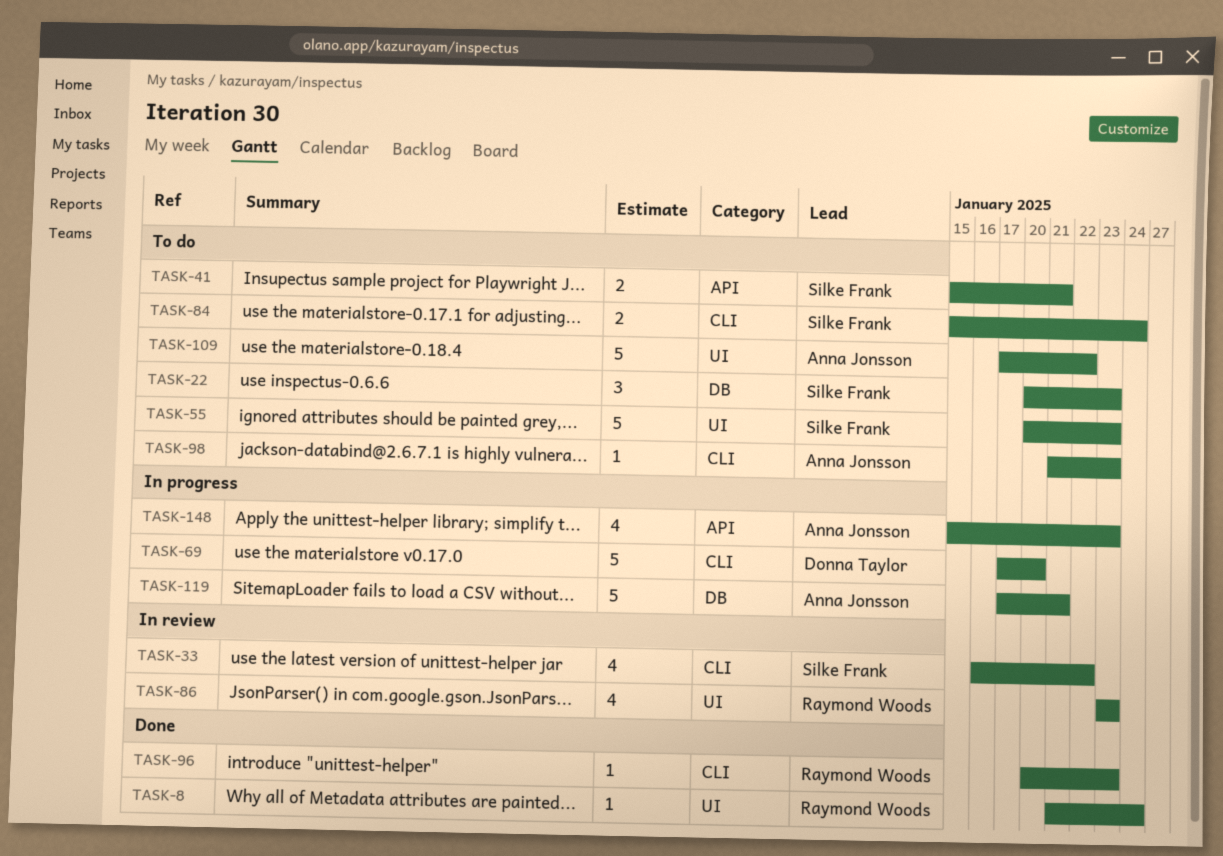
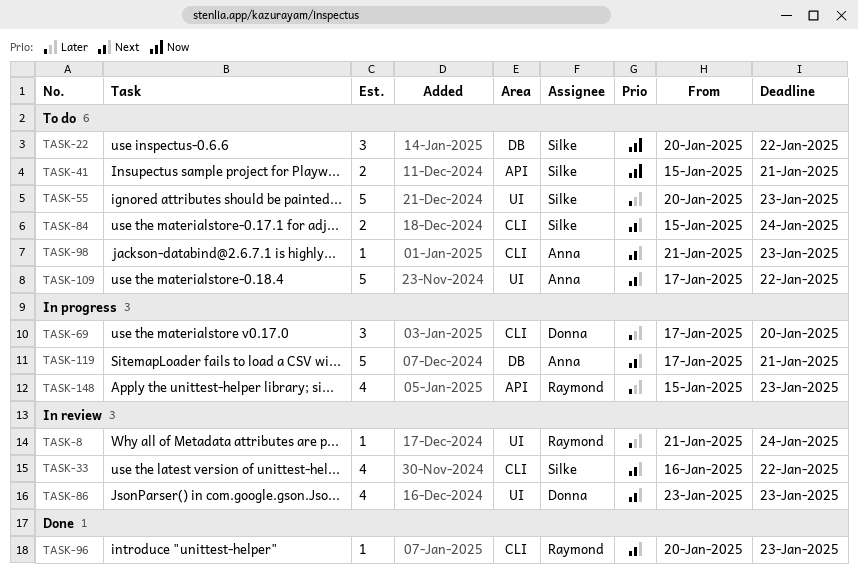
TASK-8, status: Done -> In review
TASK-22, due: Jan 23 -> Jan 22
TASK-69, estimate: 5 -> 3
TASK-86, owner: Raymond Woods -> Donna Taylor
TASK-148, owner: Anna Jonsson -> Raymond Woods

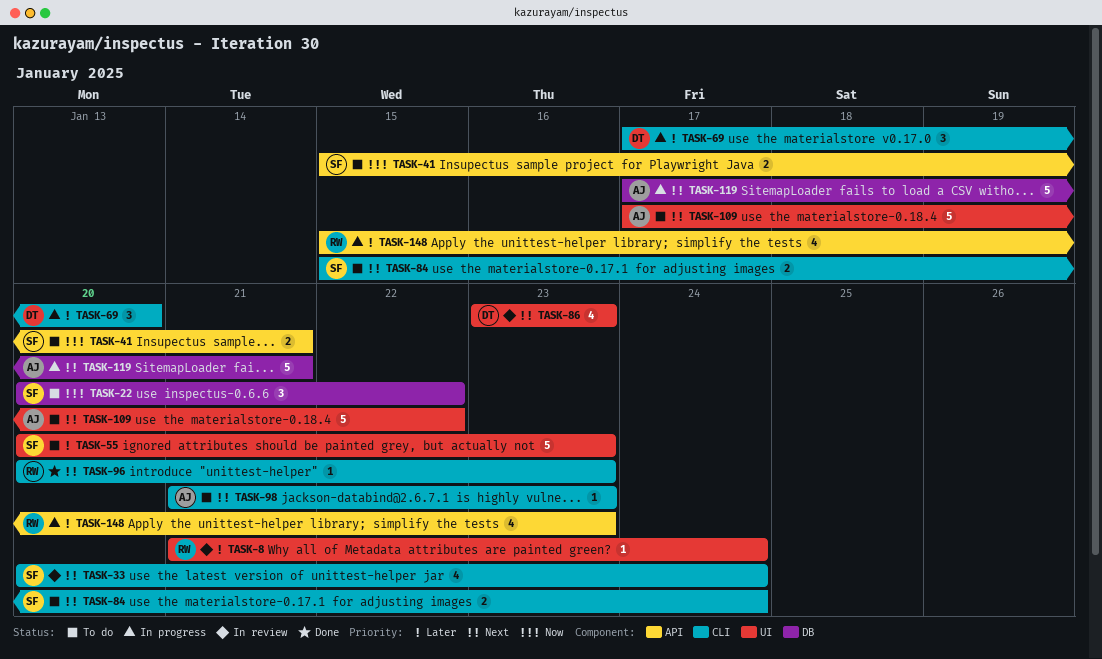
TASK-33, start: Jan 16 -> Jan 20
TASK-33, due: Jan 22 -> Jan 24

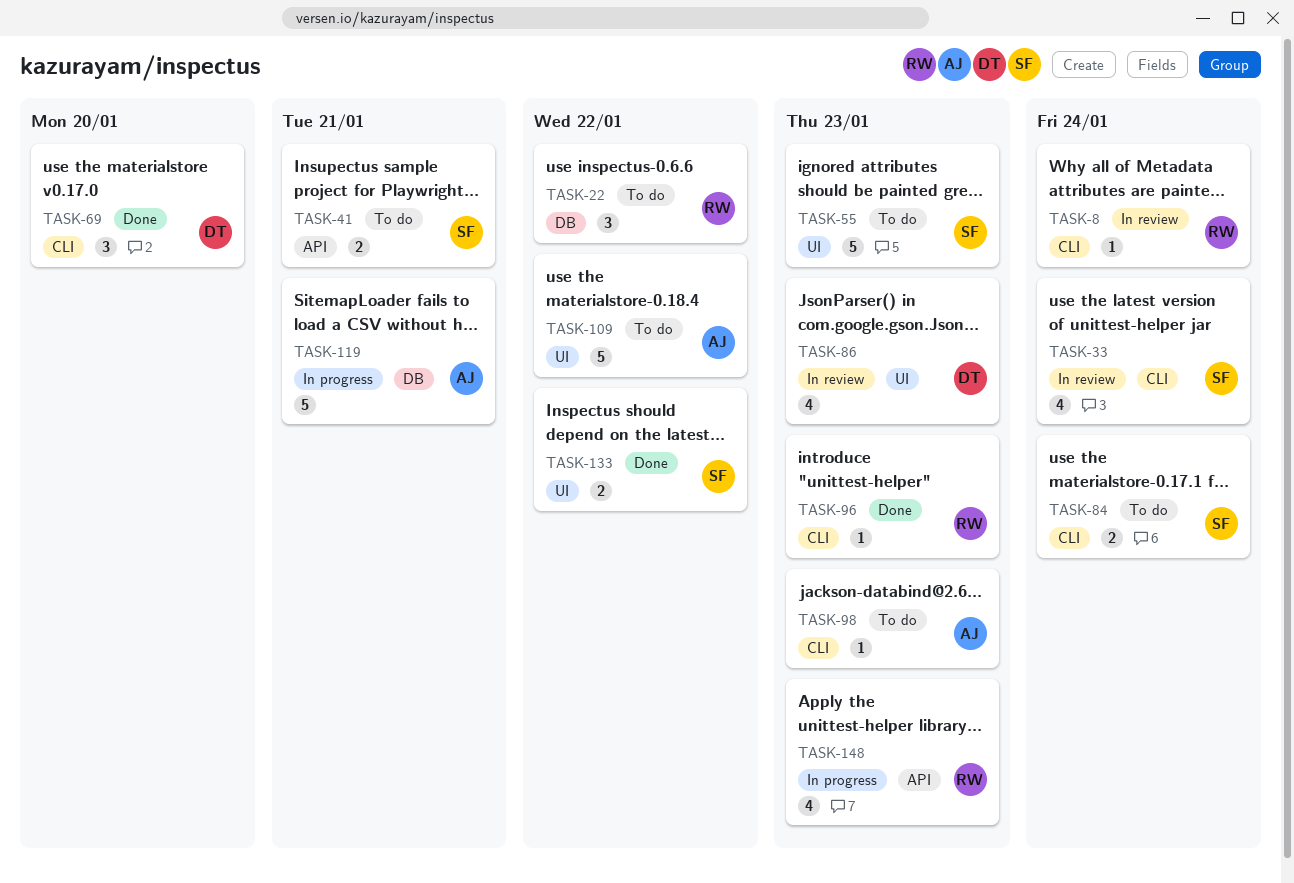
TASK-8, label: UI -> CLI
TASK-22, owner: SF -> RW
TASK-69, status: In progress -> Done
TASK-133: none -> present

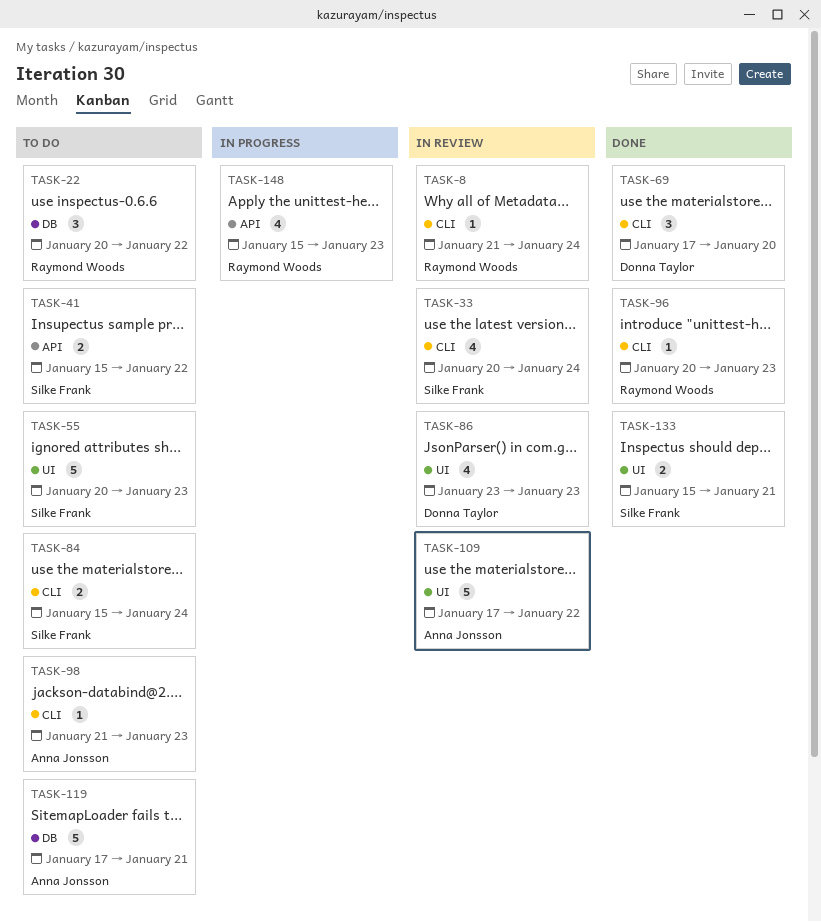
TASK-41, due: Jan 21 -> Jan 22
TASK-109, status: To do -> In review
TASK-119, status: In progress -> To do
TASK-133, due: Jan 22 -> Jan 21

